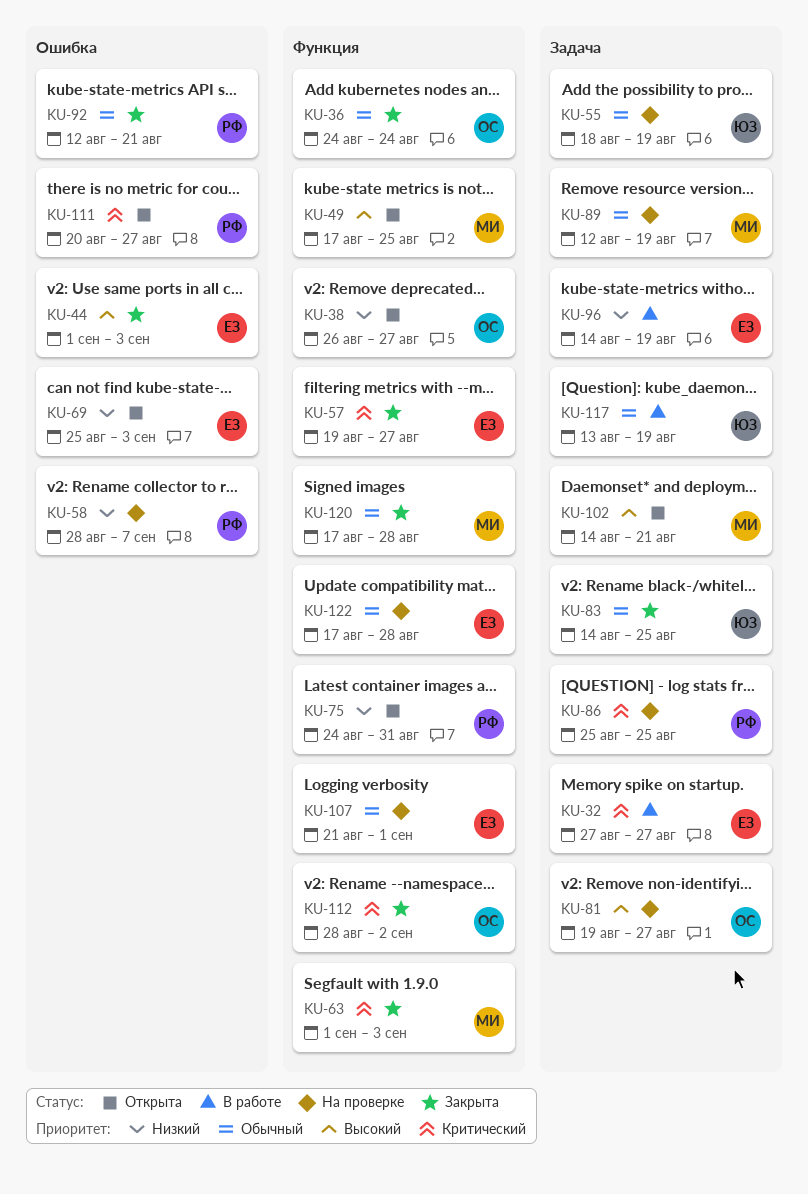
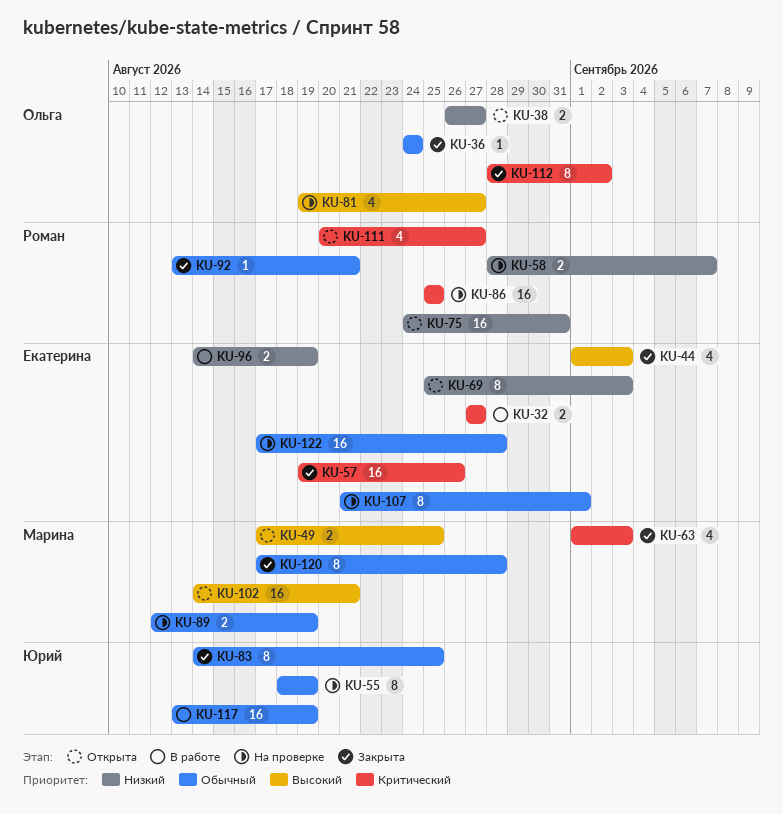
KU-57, due: Aug 27 -> Aug 26
KU-92, start: Aug 12 -> Aug 13

